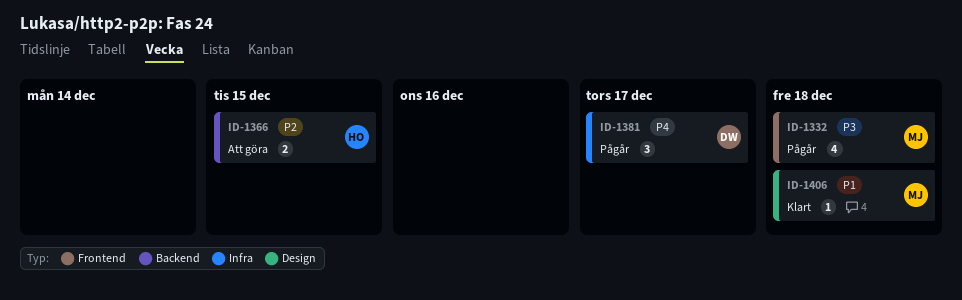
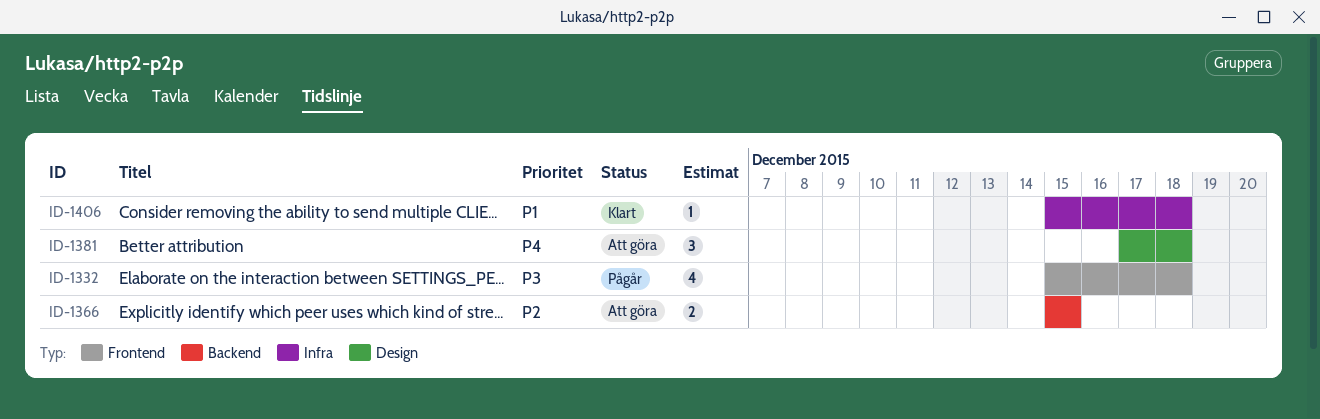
ID-1381, status: Pågår -> Att göra
ID-1381, label: Infra -> Design
ID-1381, due: Dec 17 -> Dec 18
ID-1406, label: Design -> Infra

